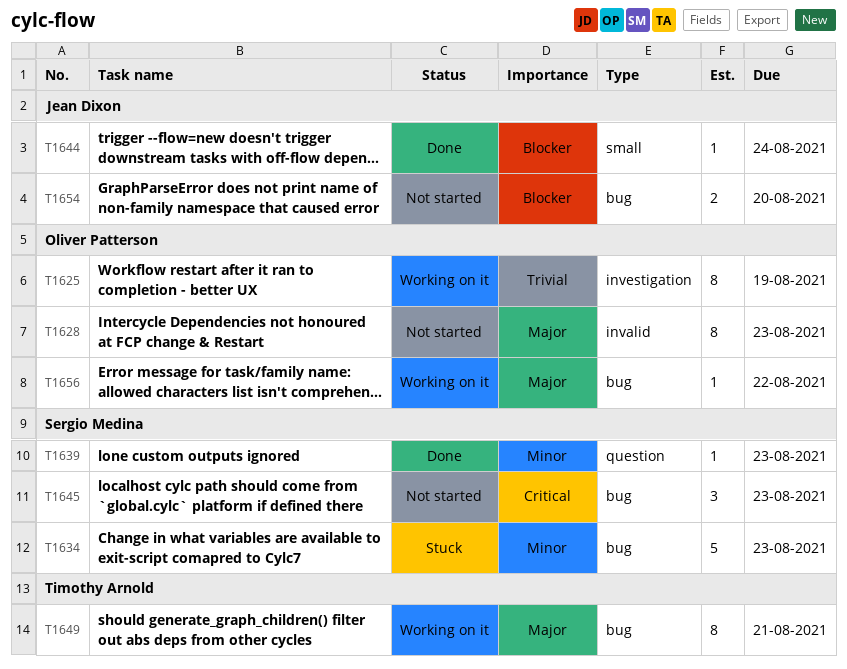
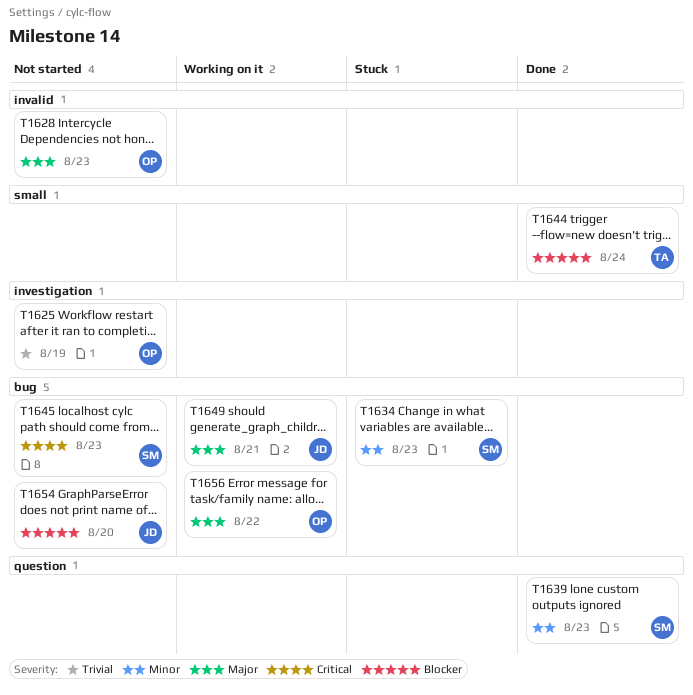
T1625, status: Working on it -> Not started
T1644, owner: Jean Dixon -> Timothy Arnold
T1649, owner: Timothy Arnold -> Jean Dixon

